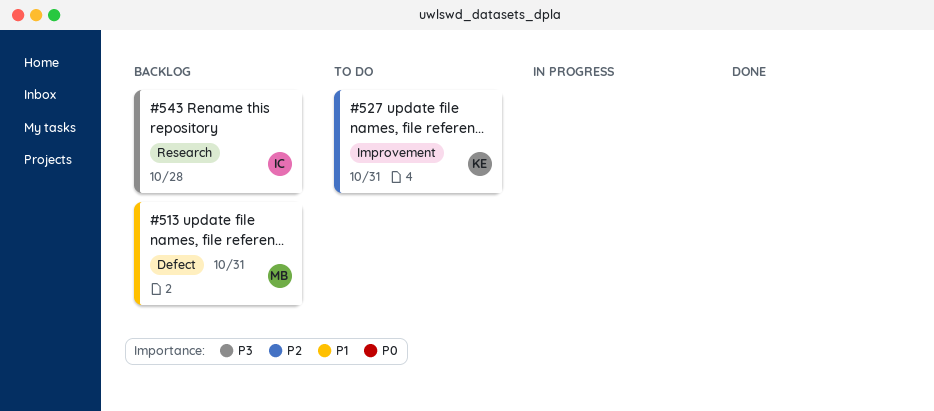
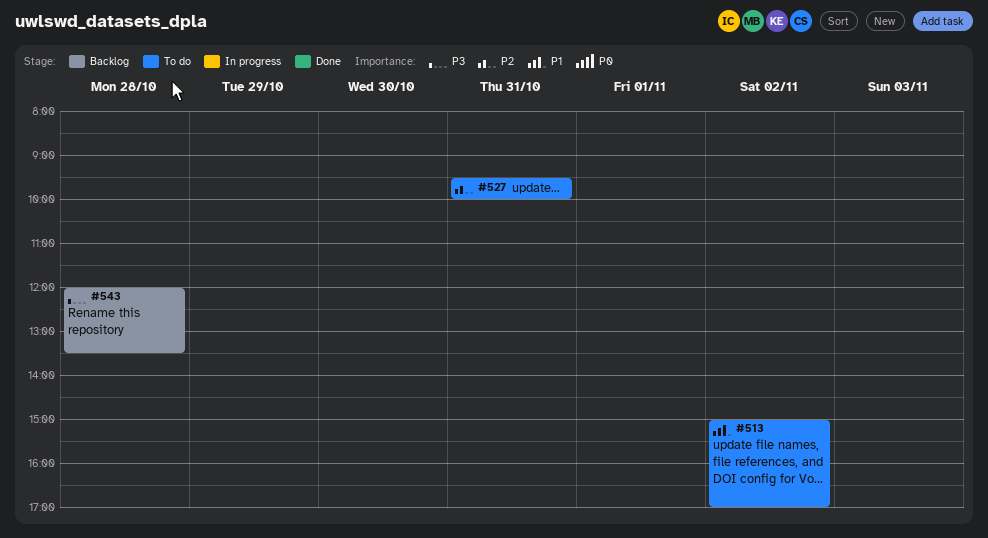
#513, status: Backlog -> To do
#513, day: Oct 31 -> Nov 2

